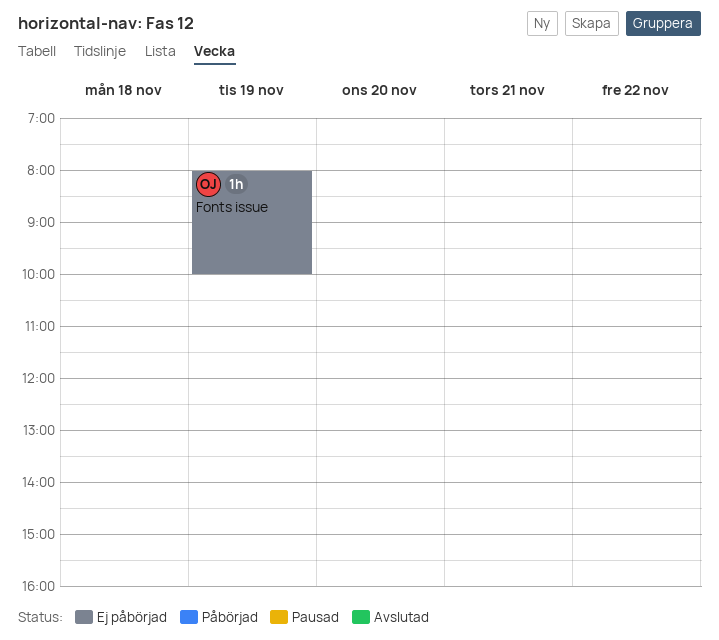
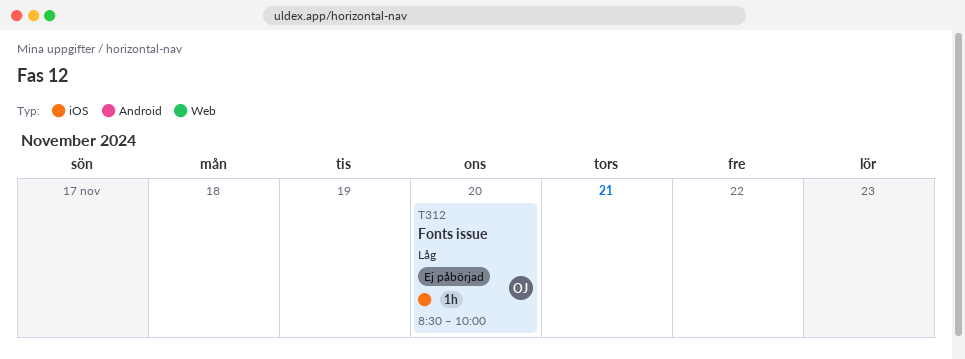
Fonts issue, day: Nov 19 -> Nov 20
Fonts issue, begins: 08:00 -> 08:30

